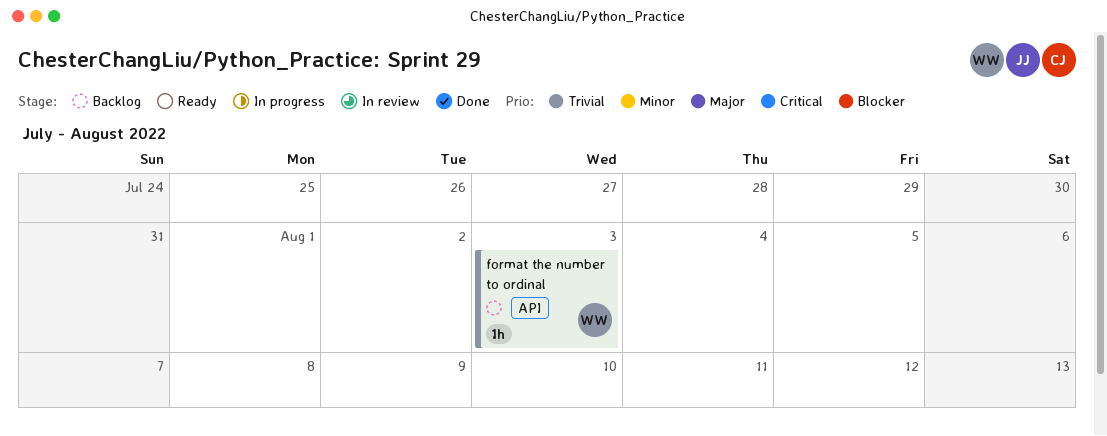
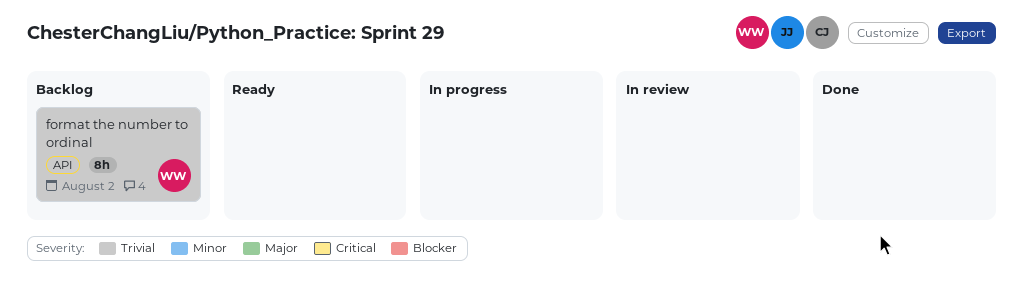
format the number to ordinal, estimate: 1h -> 8h
format the number to ordinal, due: Aug 3 -> Aug 2

